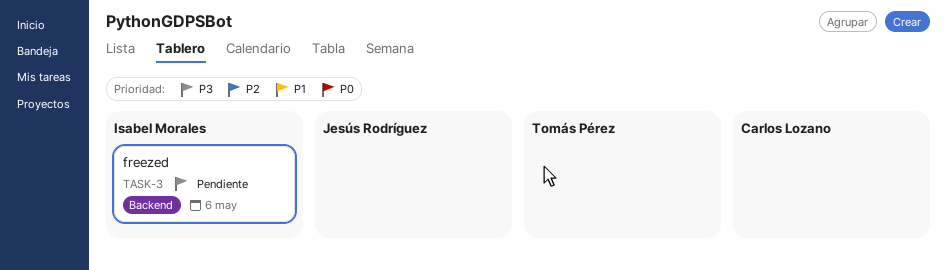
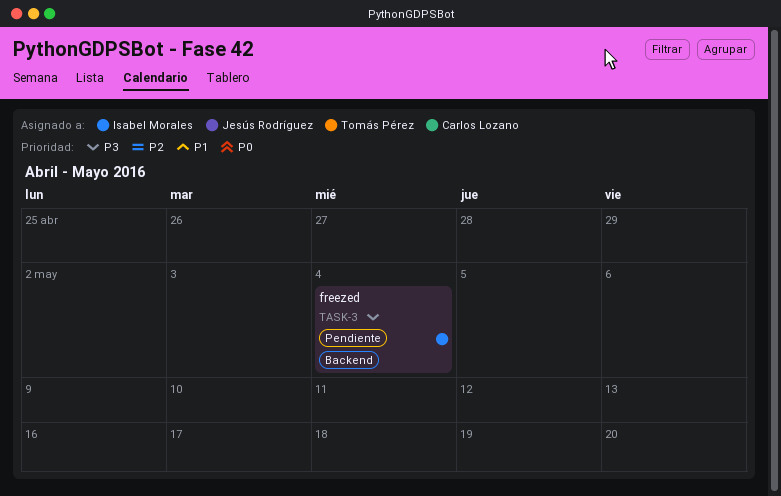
TASK-3, due: May 6 -> May 4

